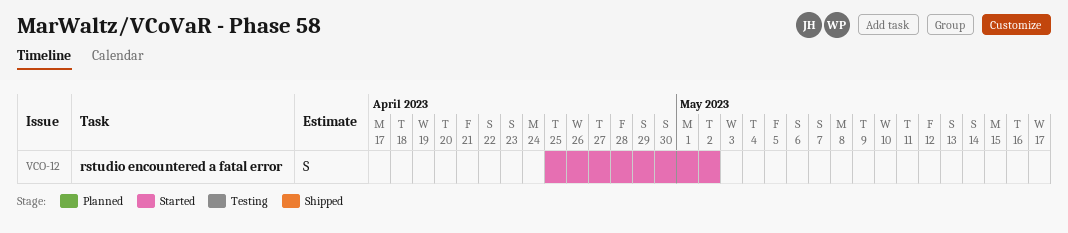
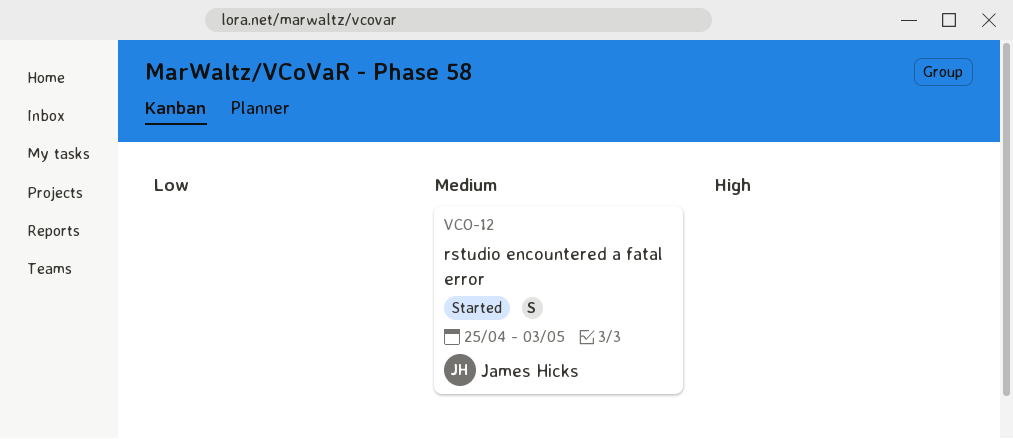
VCO-12, due: May 2 -> May 3

